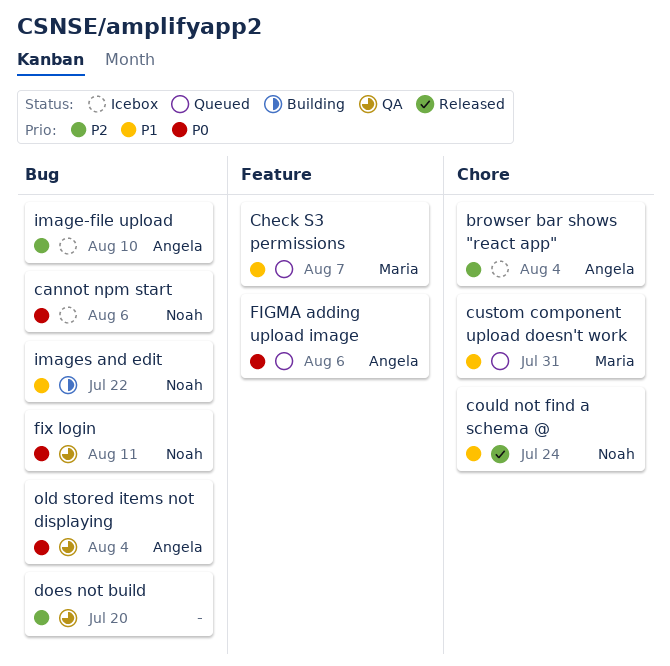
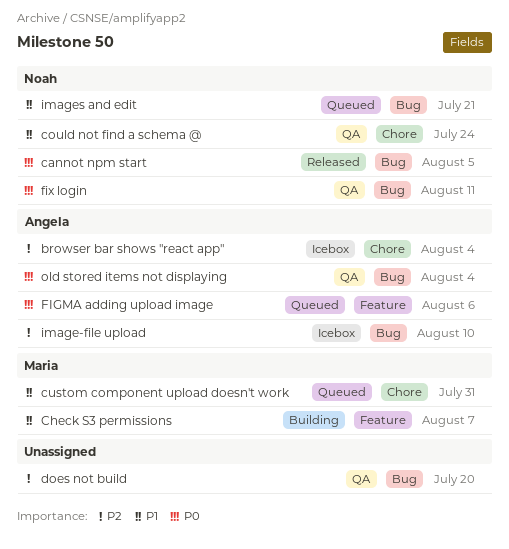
cannot npm start, status: Icebox -> Released
cannot npm start, due: Aug 6 -> Aug 5
Check S3 permissions, status: Queued -> Building
could not find a schema @, status: Released -> QA
images and edit, status: Building -> Queued
images and edit, due: Jul 22 -> Jul 21

